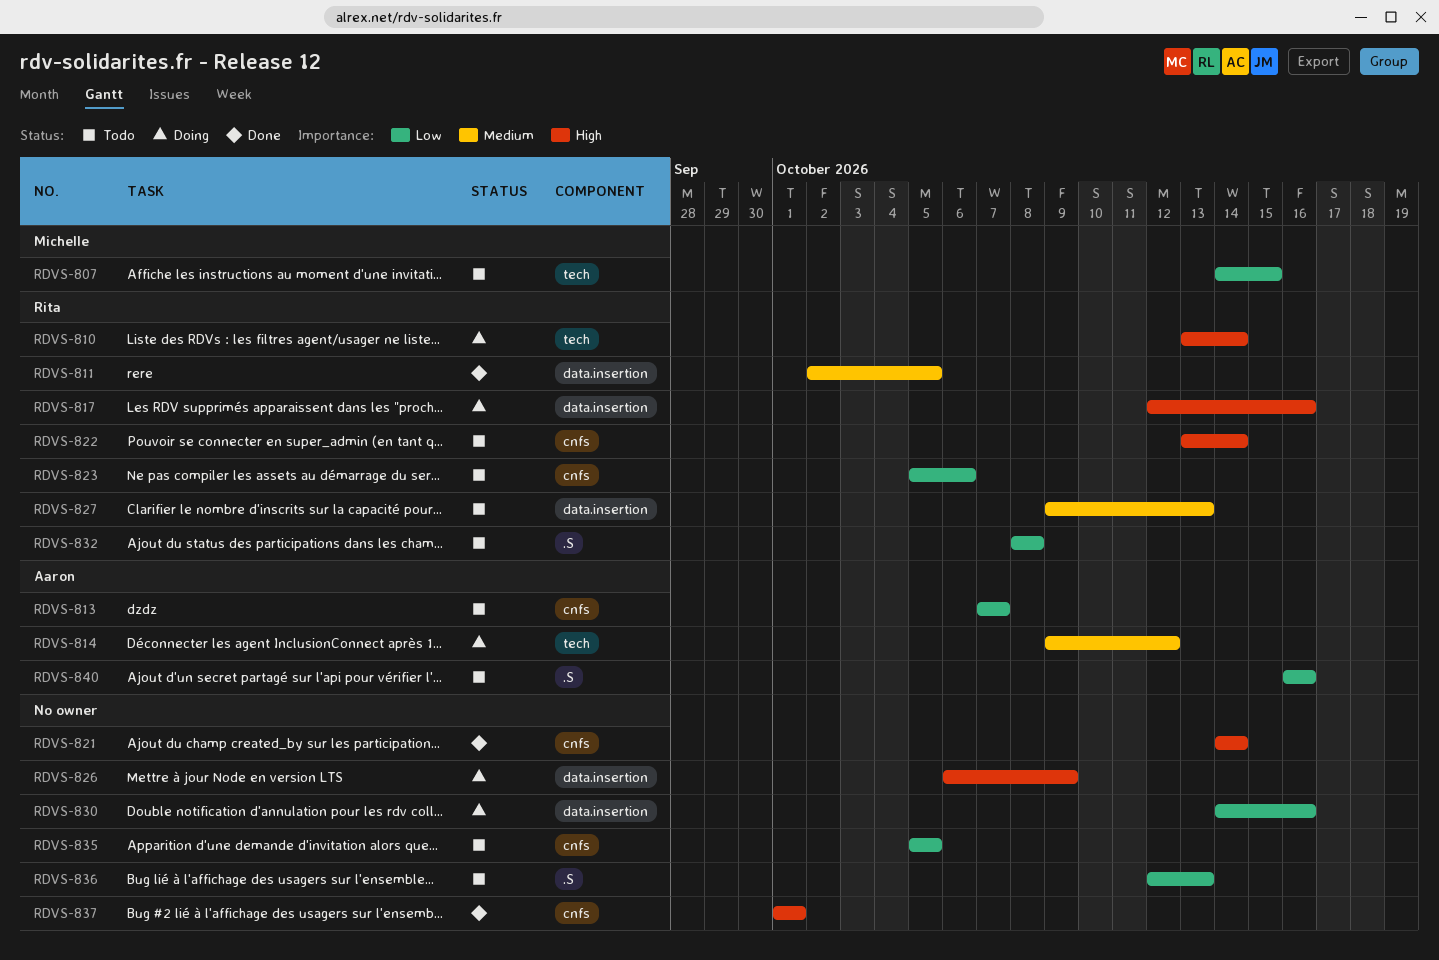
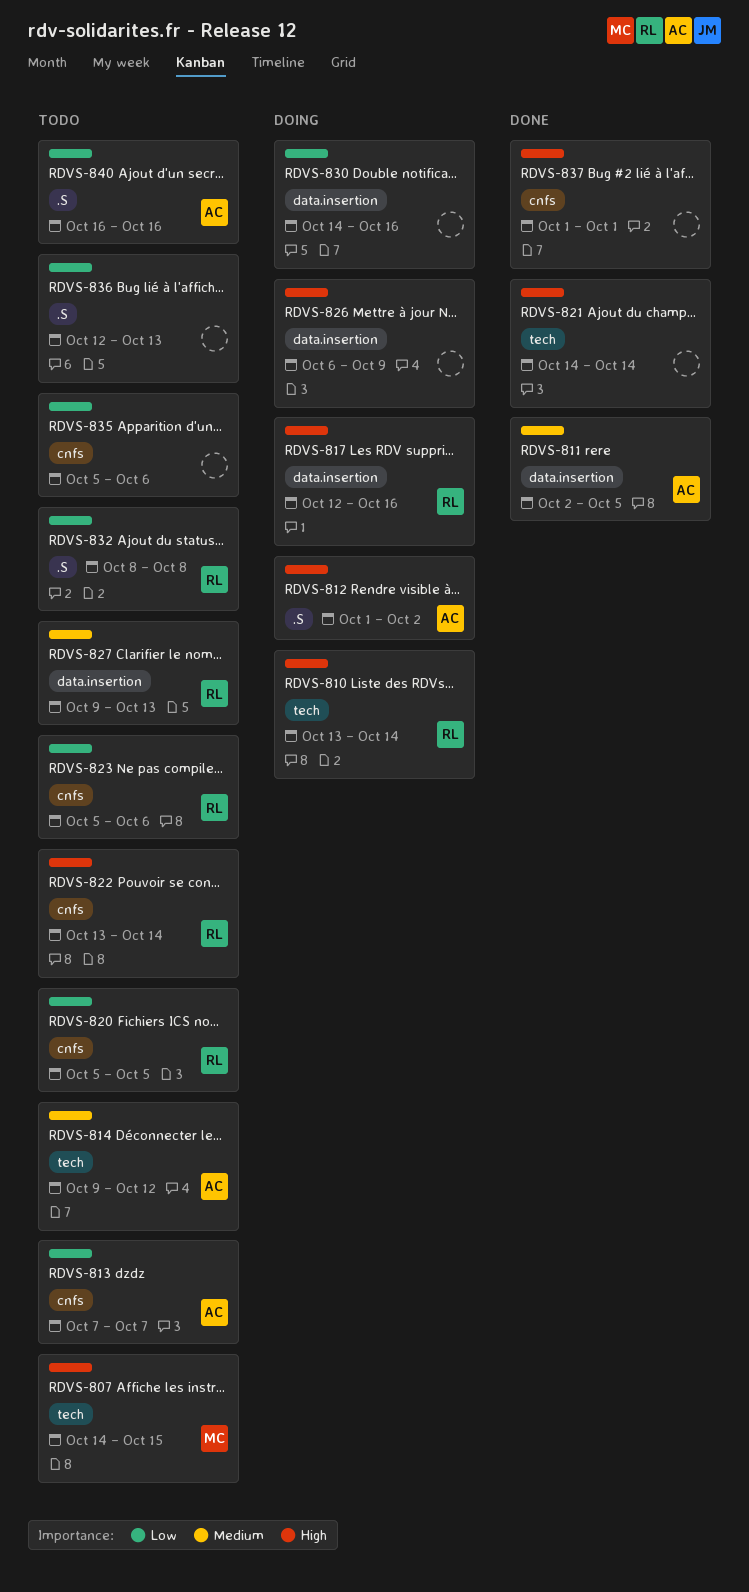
RDVS-807, priority: Low -> High
RDVS-811, owner: Rita -> Aaron
RDVS-812: none -> present
RDVS-814, status: Doing -> Todo
RDVS-820: none -> present
RDVS-821, label: cnfs -> tech
RDVS-835, due: Oct 5 -> Oct 6

